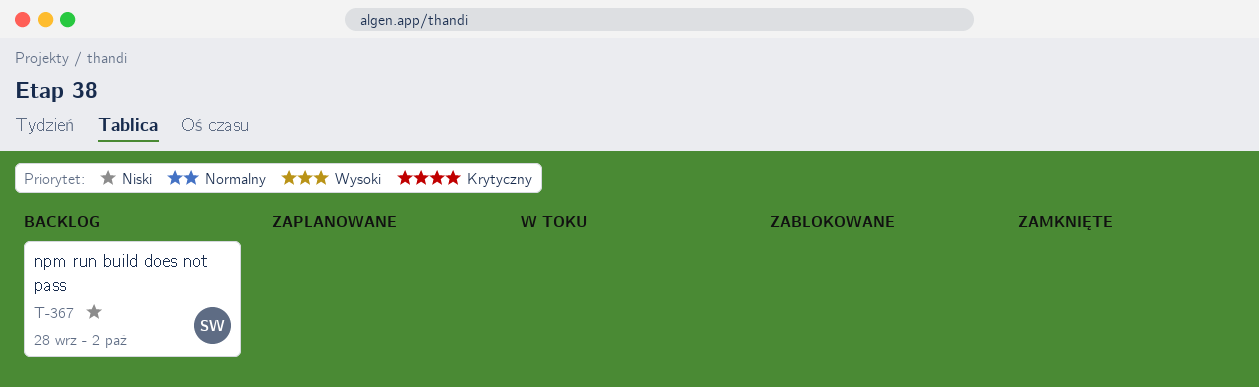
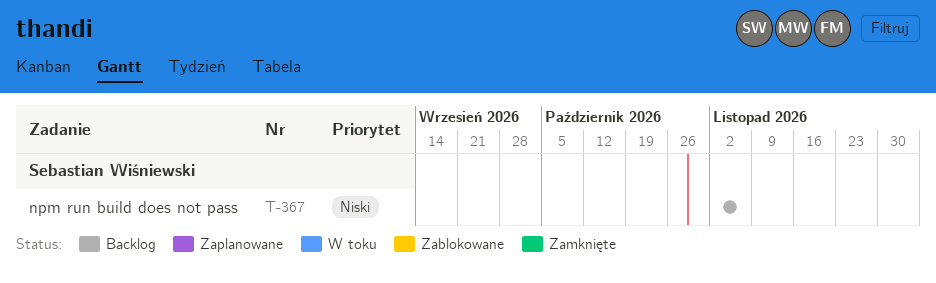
T-367, start: Sep 28 -> Nov 2
T-367, due: Oct 2 -> Nov 6

